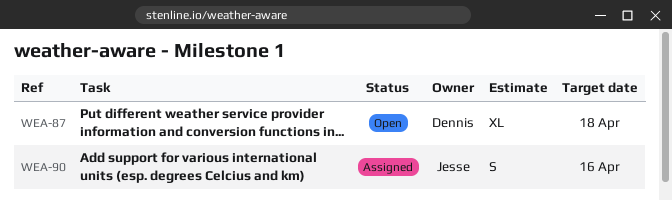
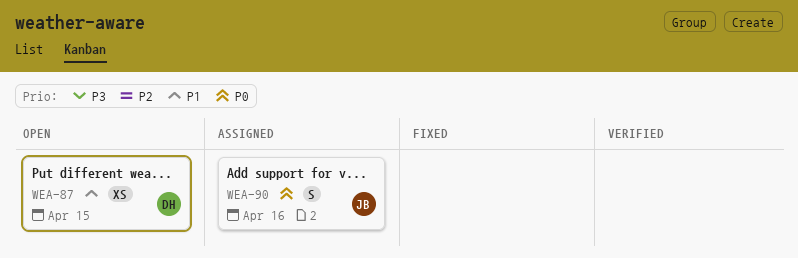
WEA-87, estimate: XL -> XS
WEA-87, due: Apr 18 -> Apr 15

